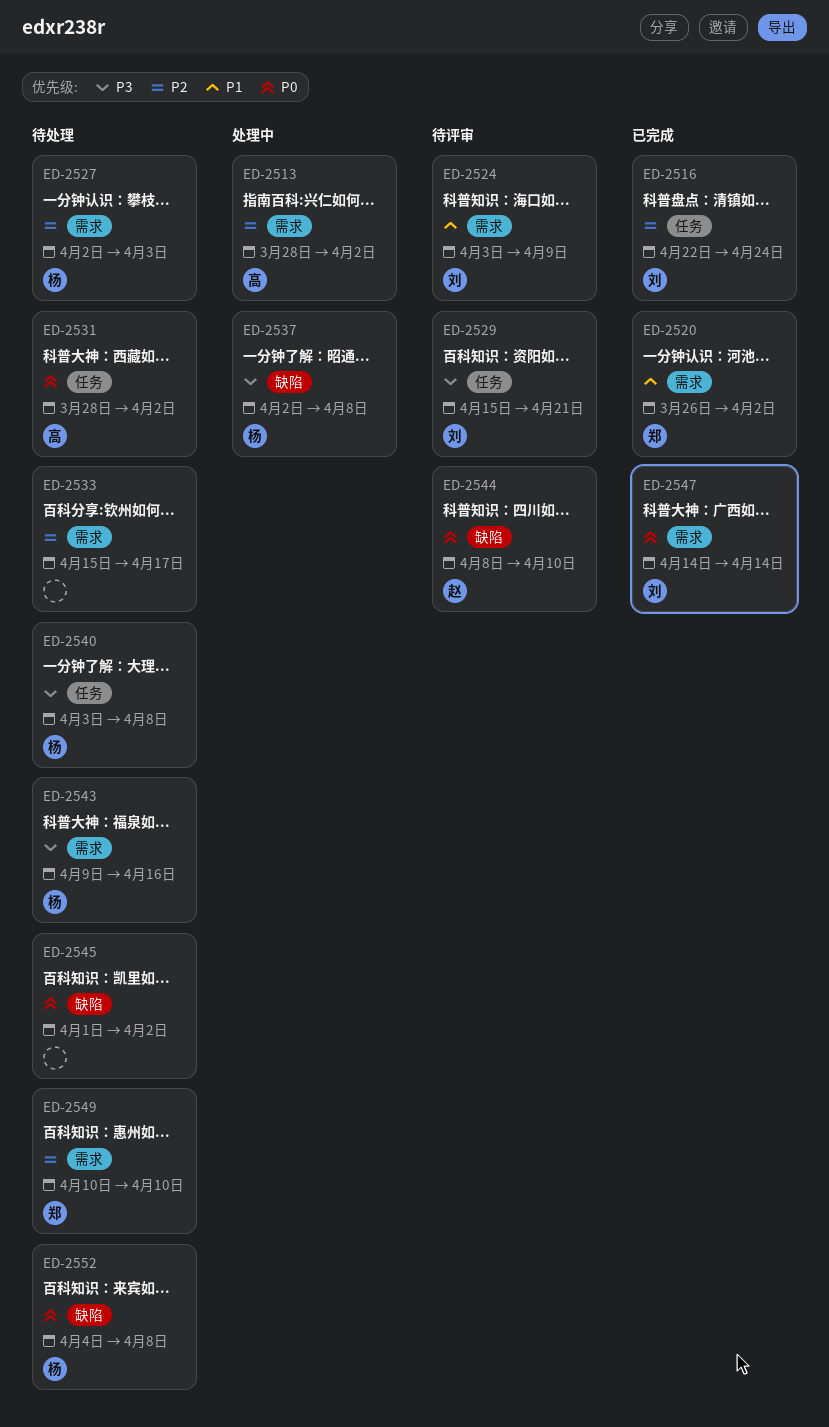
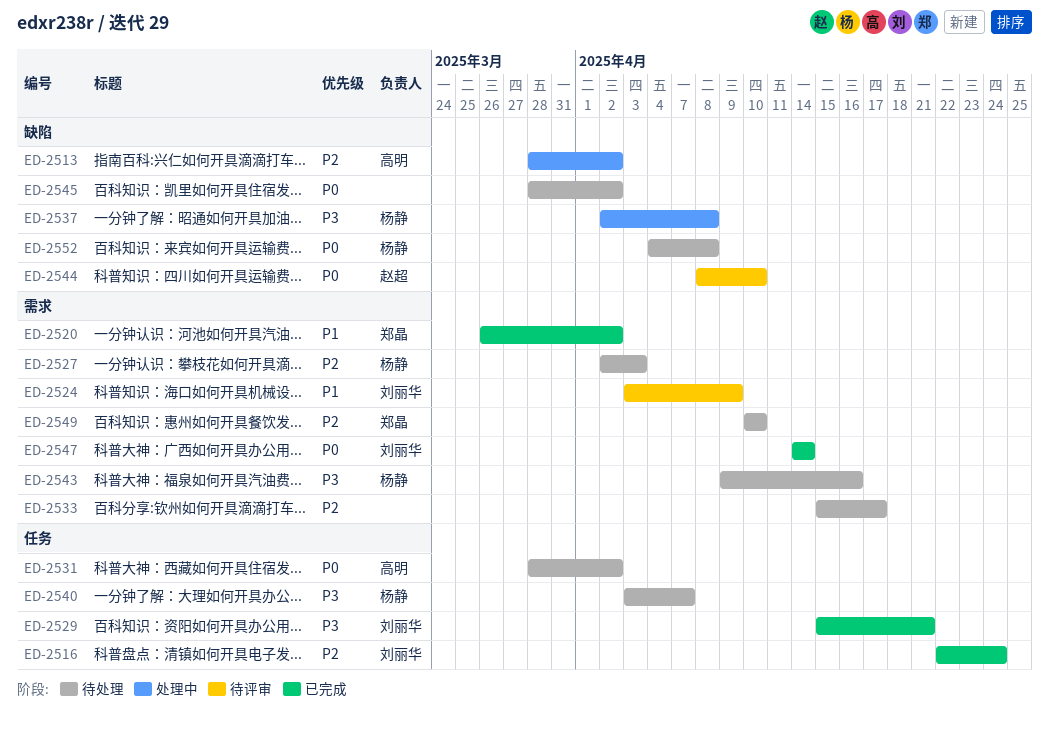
ED-2513, label: 需求 -> 缺陷
ED-2529, status: 待评审 -> 已完成
ED-2540, due: Apr 8 -> Apr 7
ED-2545, start: Apr 1 -> Mar 28

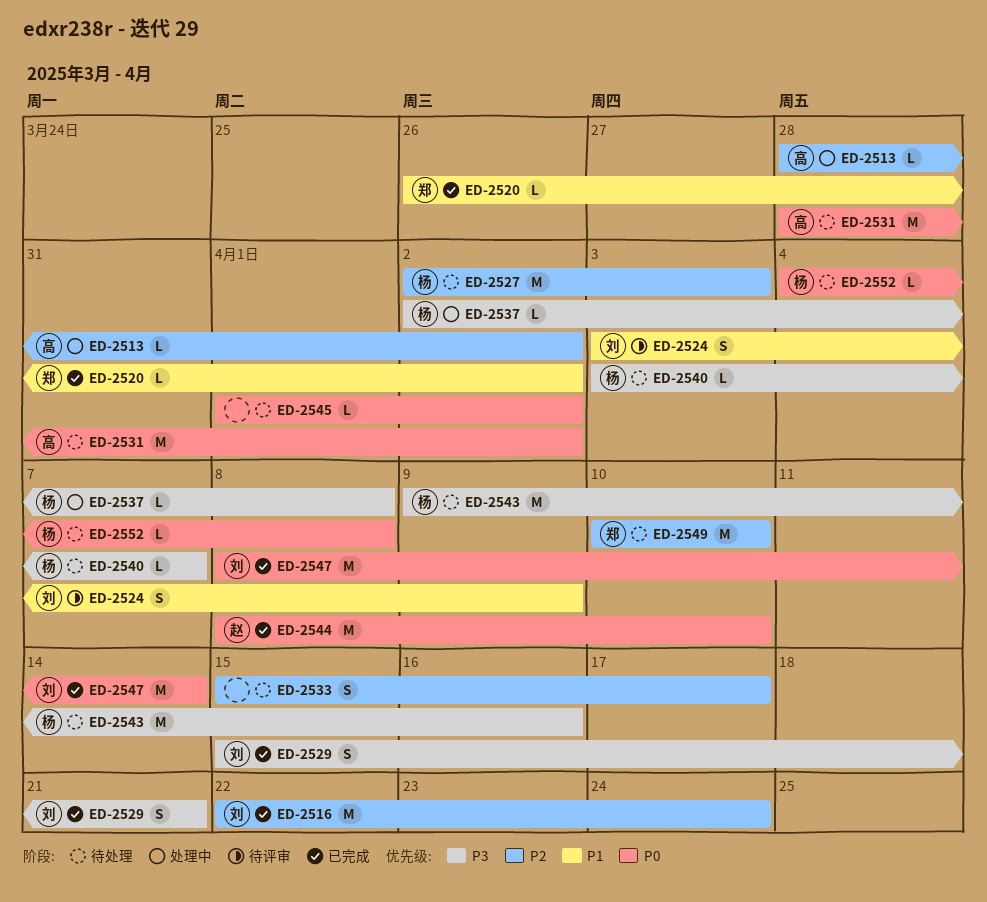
ED-2544, status: 待评审 -> 已完成
ED-2545, start: Mar 28 -> Apr 1
ED-2547, start: Apr 14 -> Apr 8

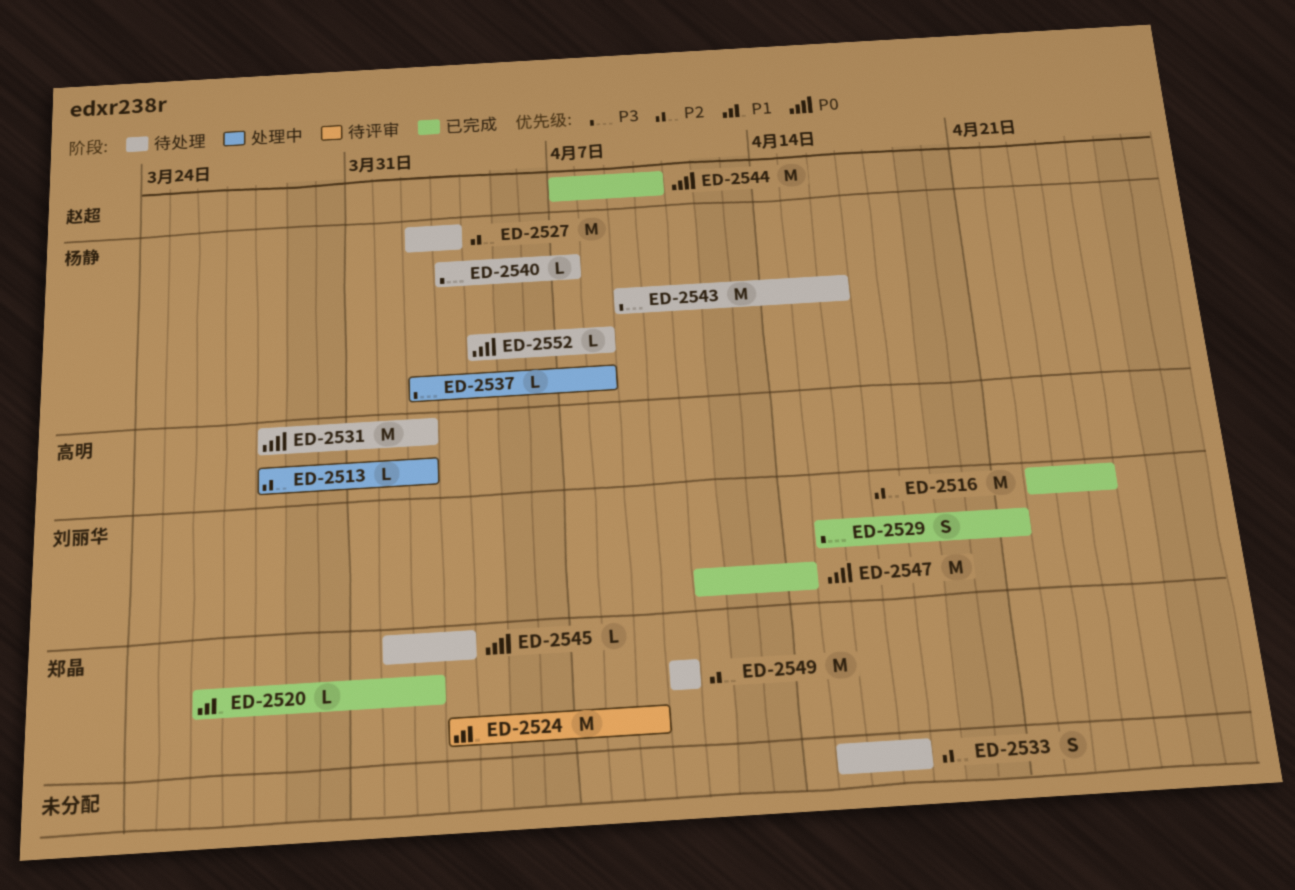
ED-2524, owner: 刘丽华 -> 郑晶
ED-2524, estimate: S -> M
ED-2544, start: Apr 8 -> Apr 7
ED-2545, owner: none -> 郑晶
ED-2545, due: Apr 2 -> Apr 3
ED-2547, start: Apr 8 -> Apr 11

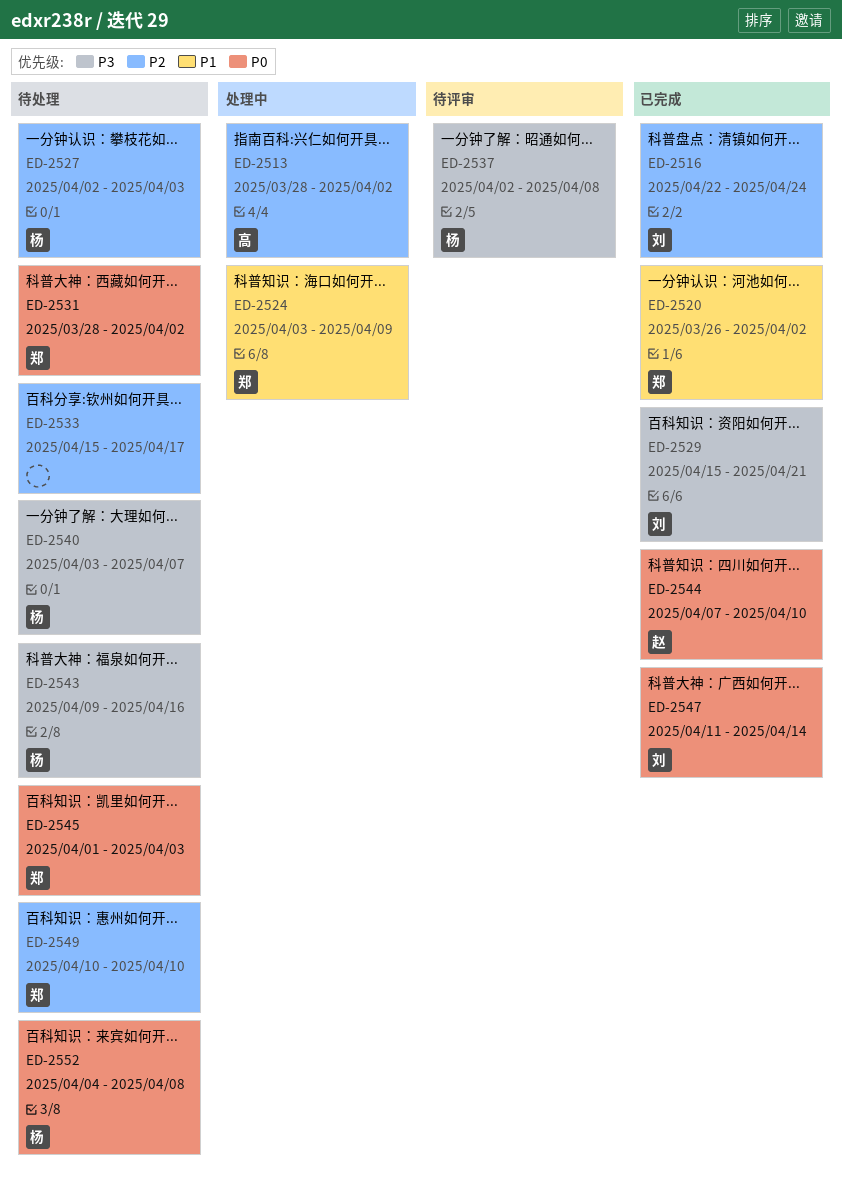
ED-2524, status: 待评审 -> 处理中
ED-2531, owner: 高明 -> 郑晶
ED-2537, status: 处理中 -> 待评审

